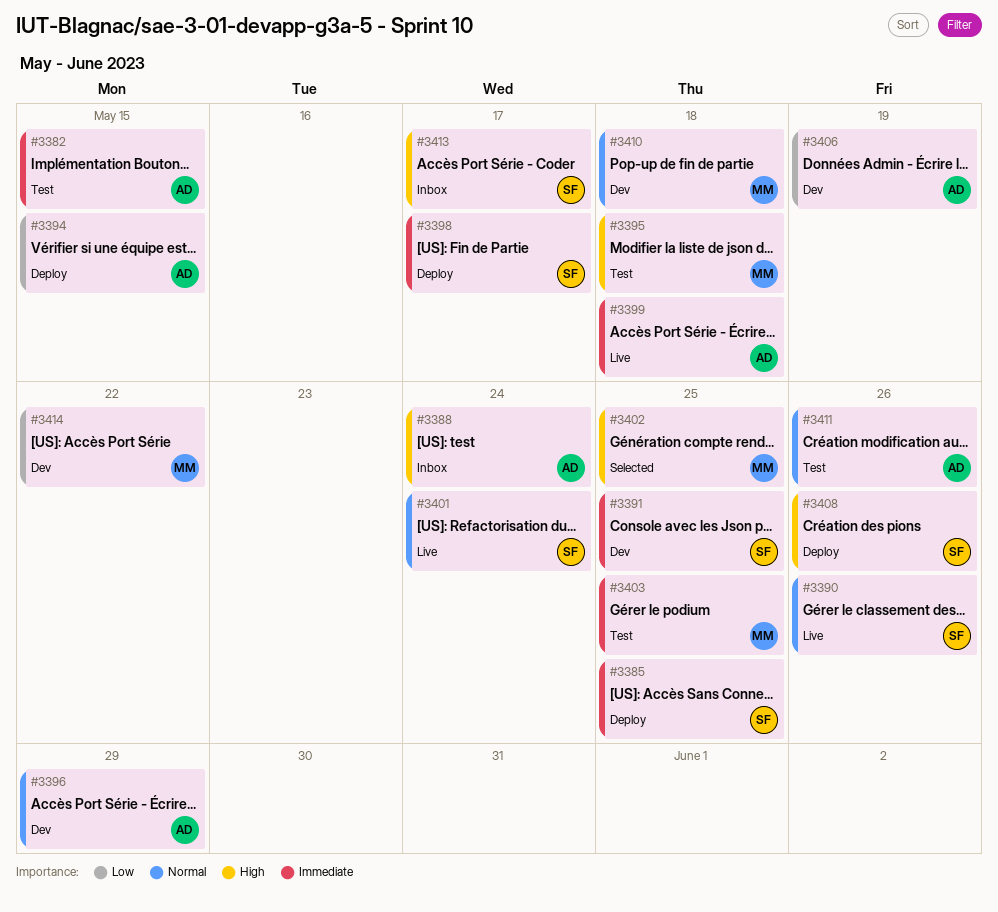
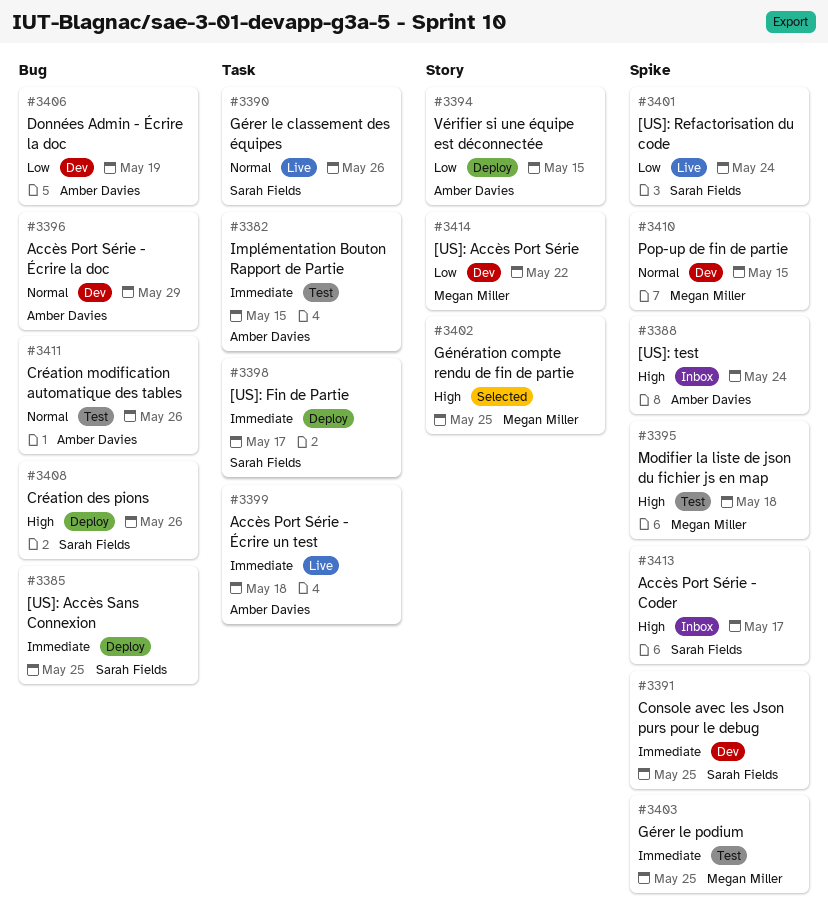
#3401, priority: Normal -> Low
#3410, due: May 18 -> May 15

